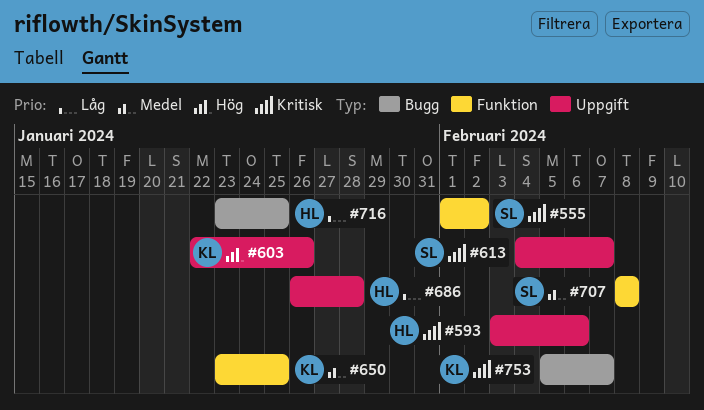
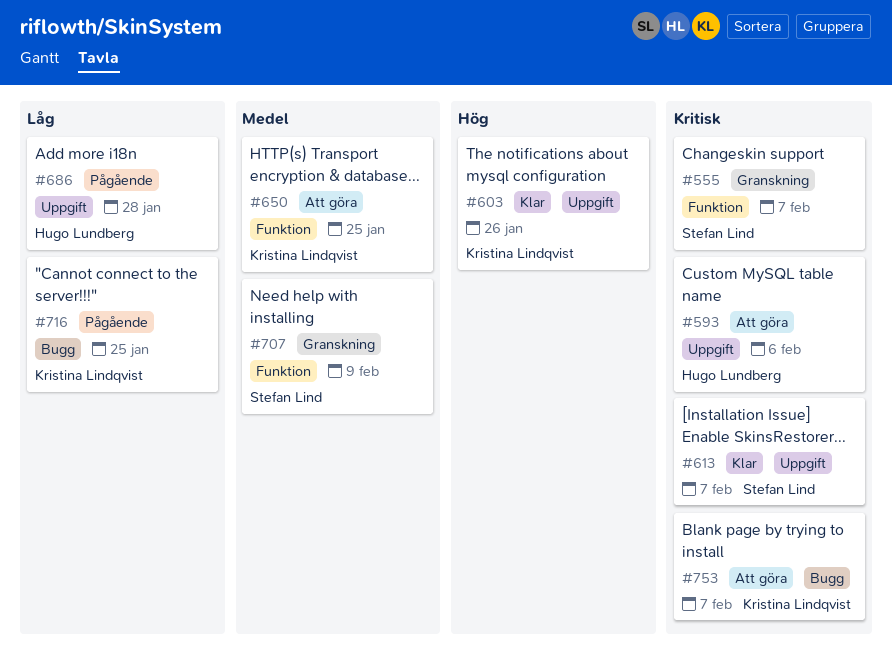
#555, due: Feb 2 -> Feb 7
#707, due: Feb 8 -> Feb 9
#716, owner: Hugo Lundberg -> Kristina Lindqvist

